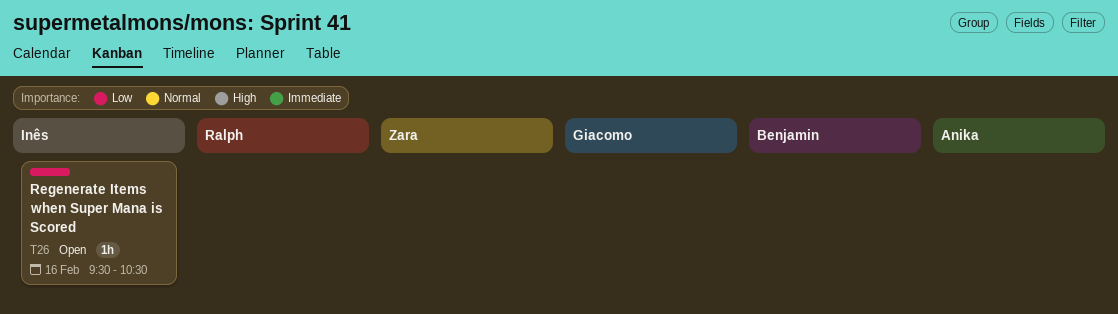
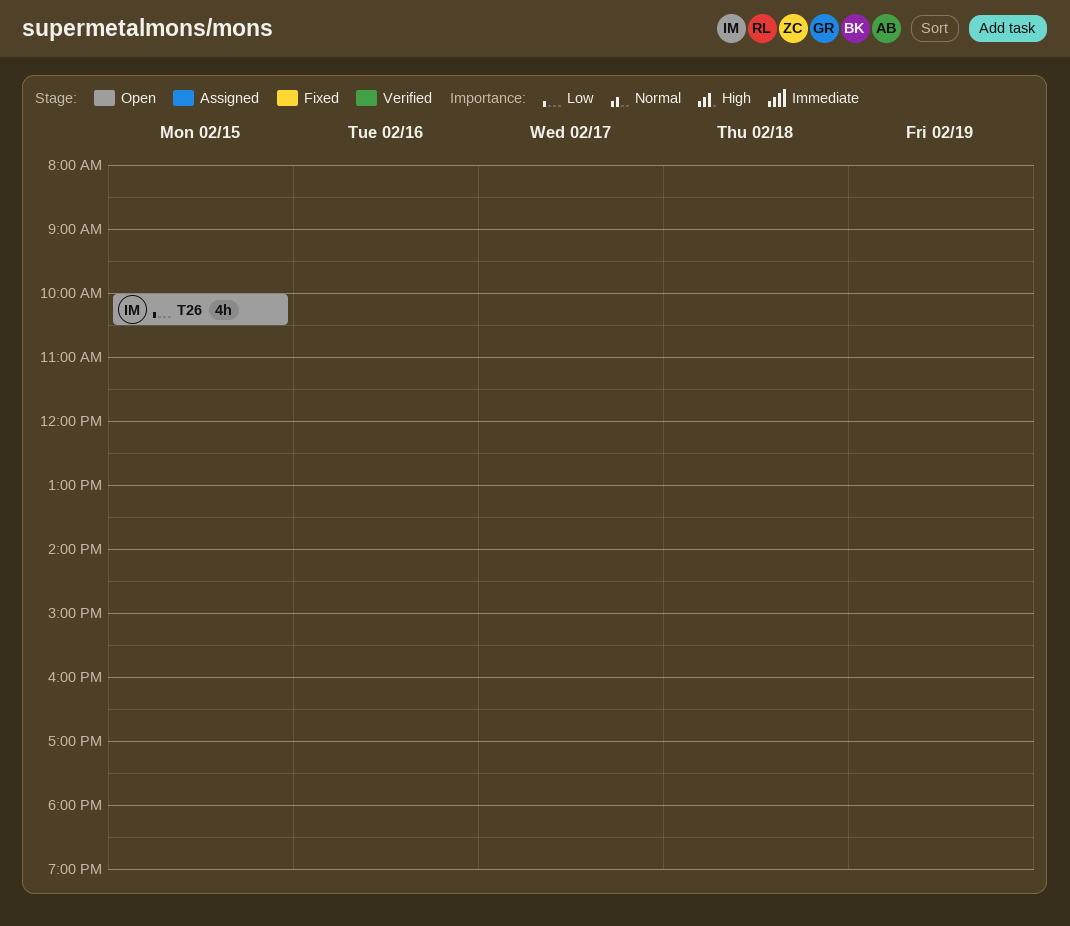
T26, estimate: 1h -> 4h
T26, day: Feb 16 -> Feb 15
T26, begins: 09:30 -> 10:00

